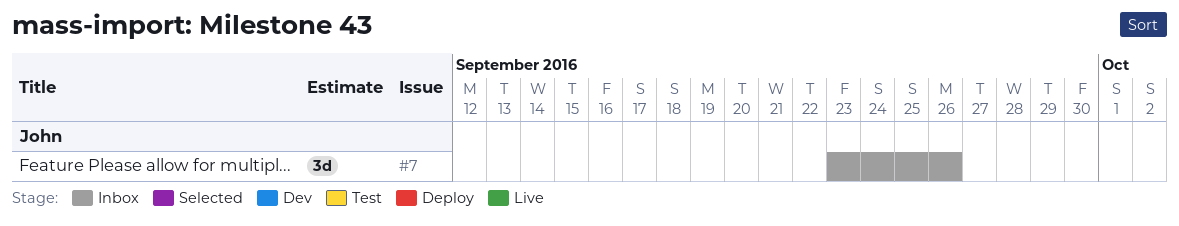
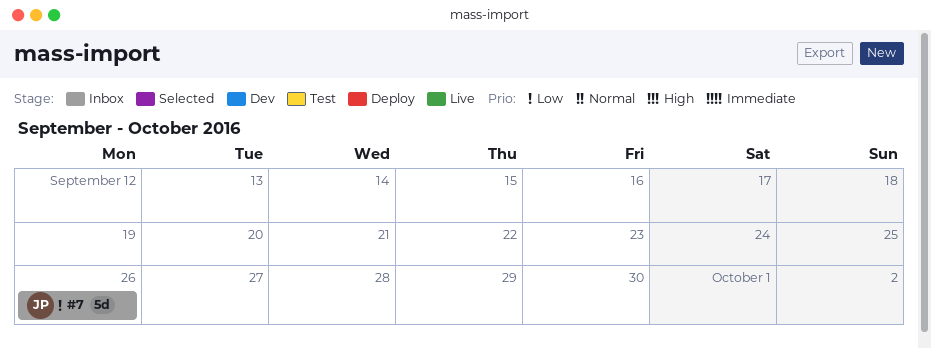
#7, estimate: 3d -> 5d
#7, start: Sep 23 -> Sep 26

